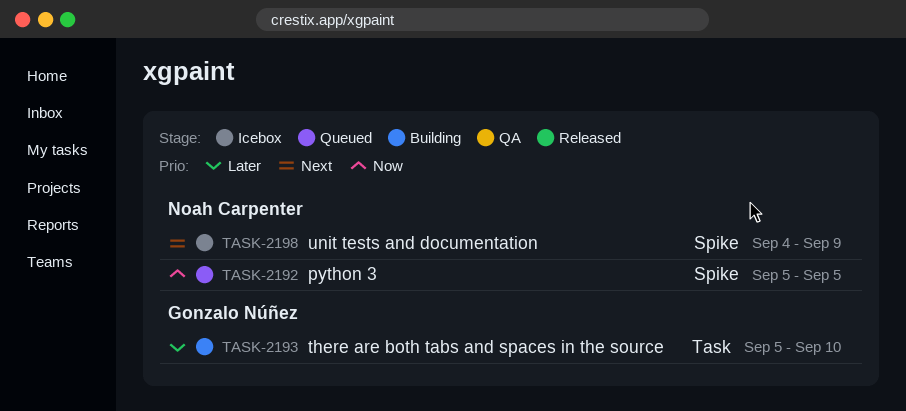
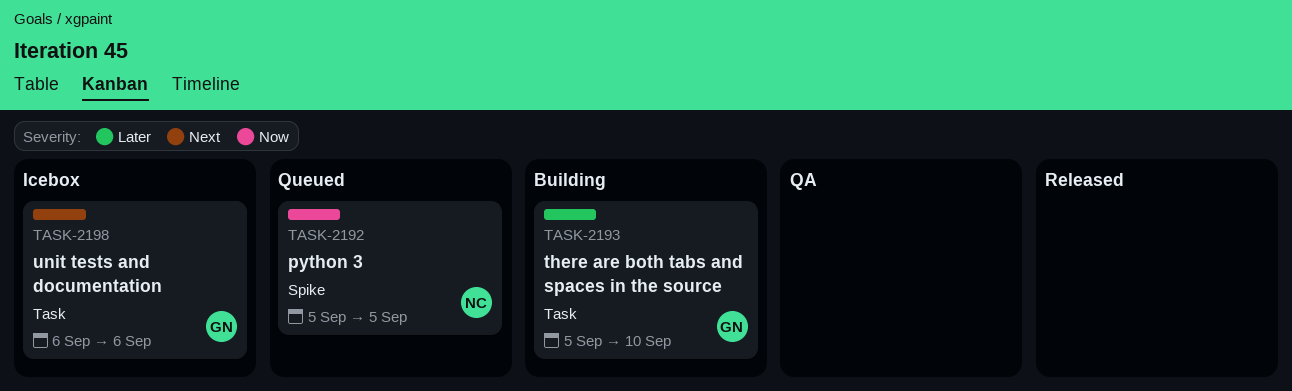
TASK-2198, owner: Noah Carpenter -> Gonzalo Núñez
TASK-2198, label: Spike -> Task
TASK-2198, start: Sep 4 -> Sep 6
TASK-2198, due: Sep 9 -> Sep 6

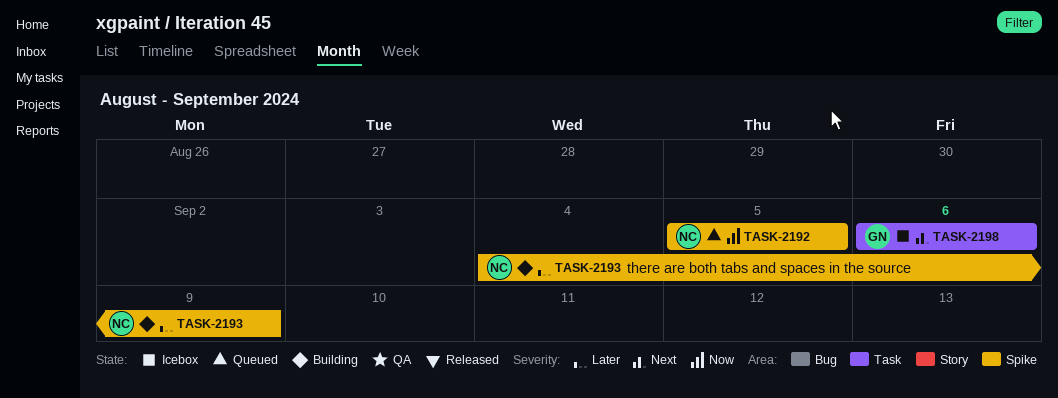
TASK-2193, owner: GN -> NC
TASK-2193, label: Task -> Spike
TASK-2193, start: Sep 5 -> Sep 4
TASK-2193, due: Sep 10 -> Sep 9

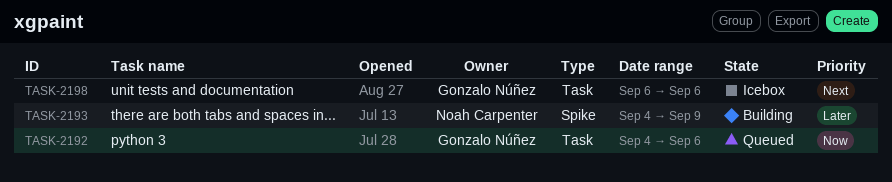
TASK-2192, owner: Noah Carpenter -> Gonzalo Núñez
TASK-2192, label: Spike -> Task
TASK-2192, start: Sep 5 -> Sep 4
TASK-2192, due: Sep 5 -> Sep 6

